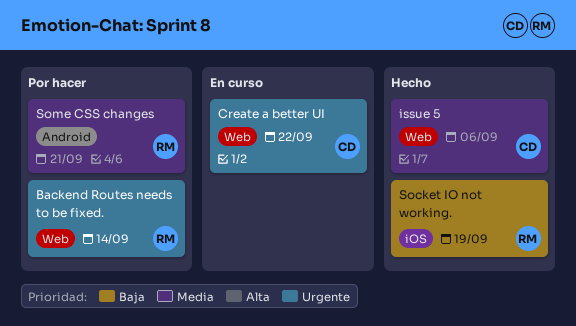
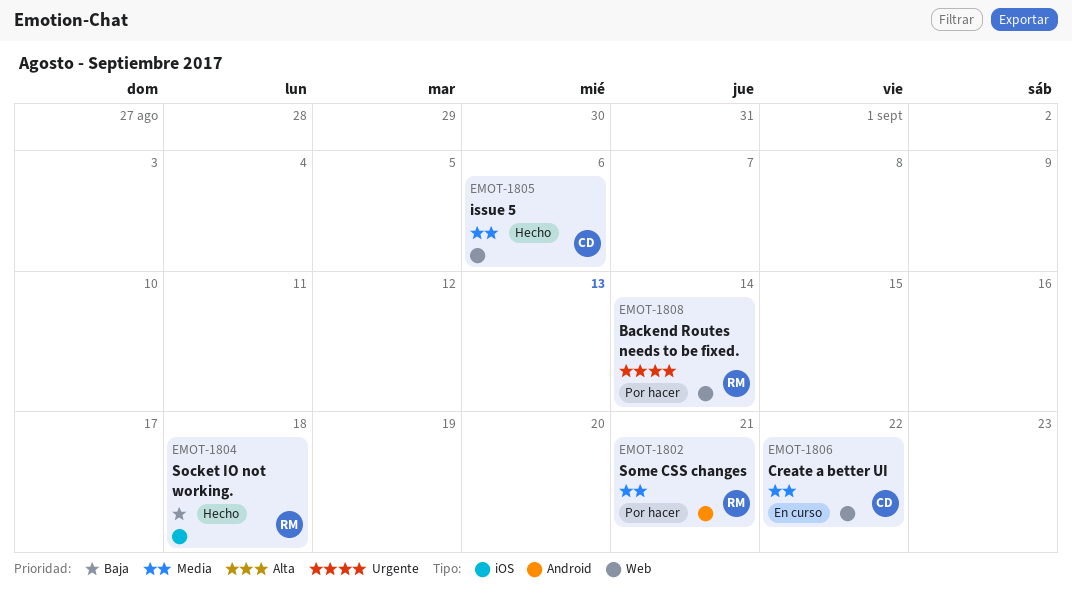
Create a better UI, priority: Urgente -> Media
Socket IO not working., due: Sep 19 -> Sep 18

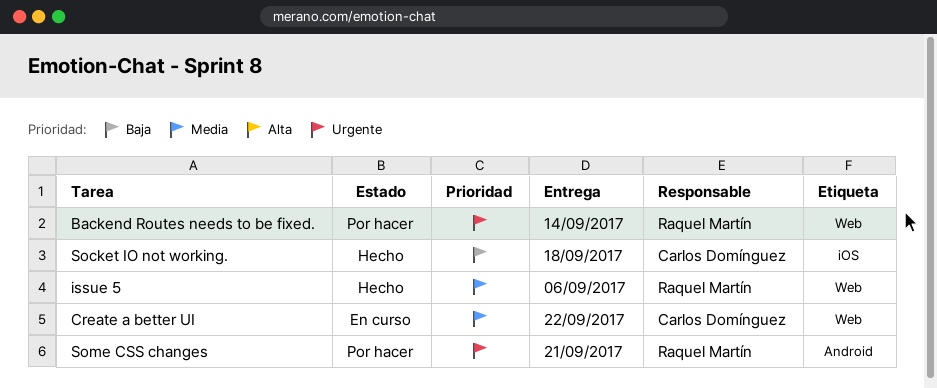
issue 5, owner: Carlos Domínguez -> Raquel Martín
Socket IO not working., owner: Raquel Martín -> Carlos Domínguez
Some CSS changes, priority: Media -> Urgente

